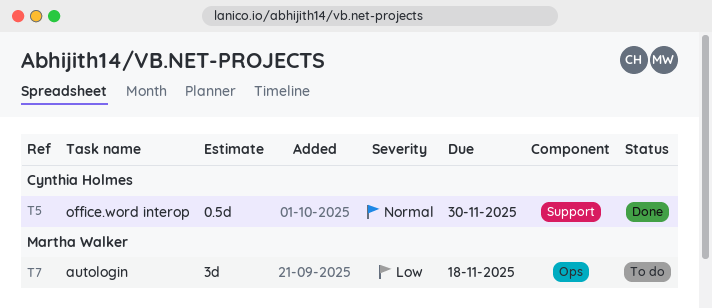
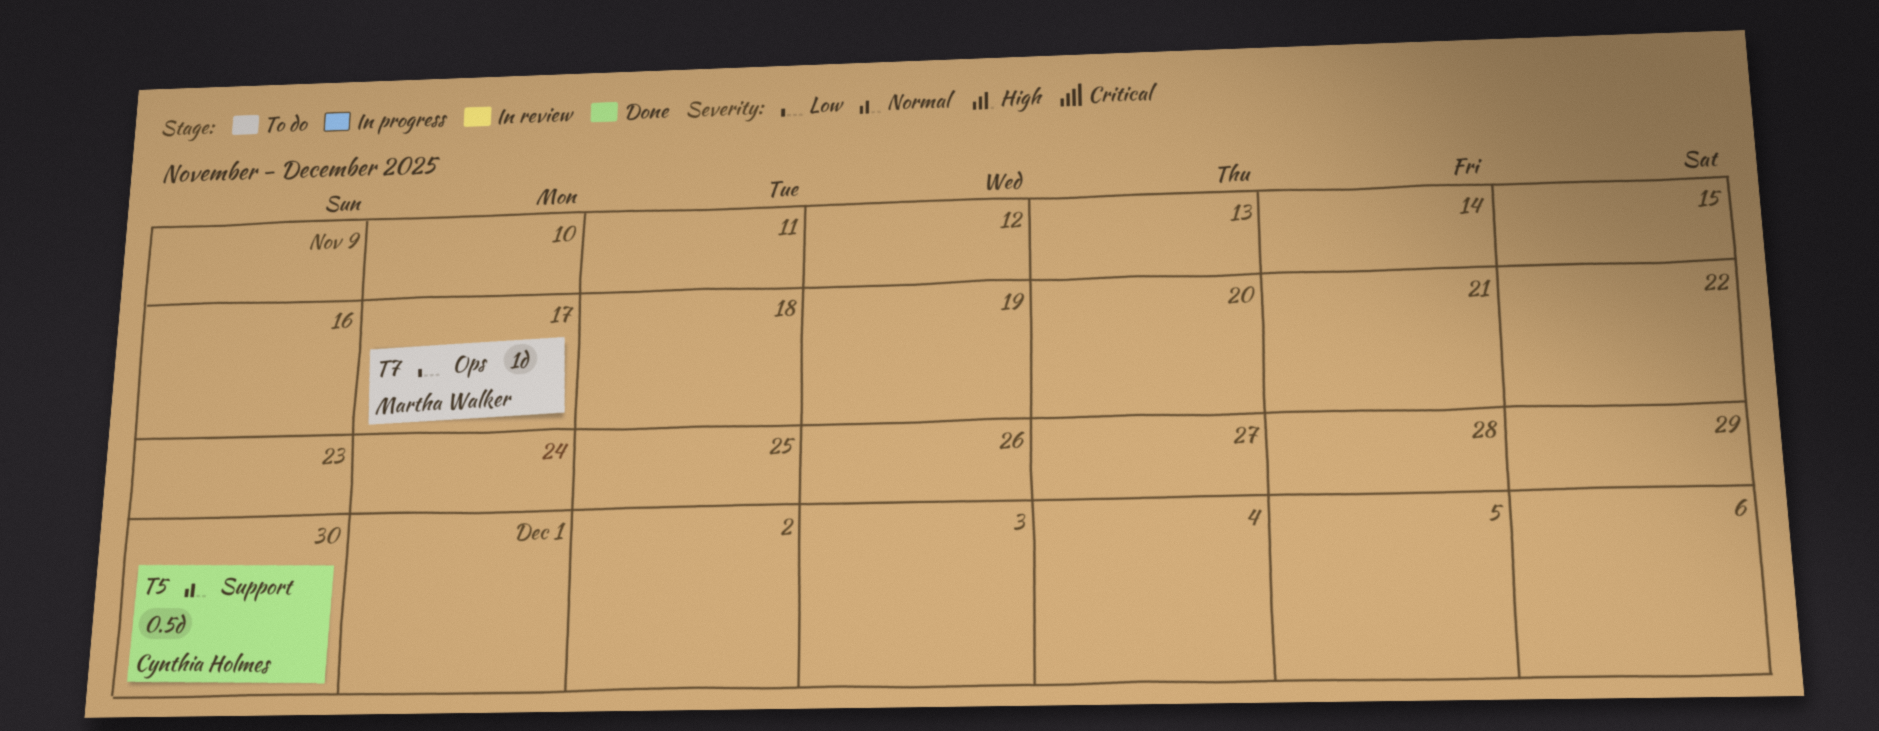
T7, estimate: 3d -> 1d
T7, due: Nov 18 -> Nov 17

